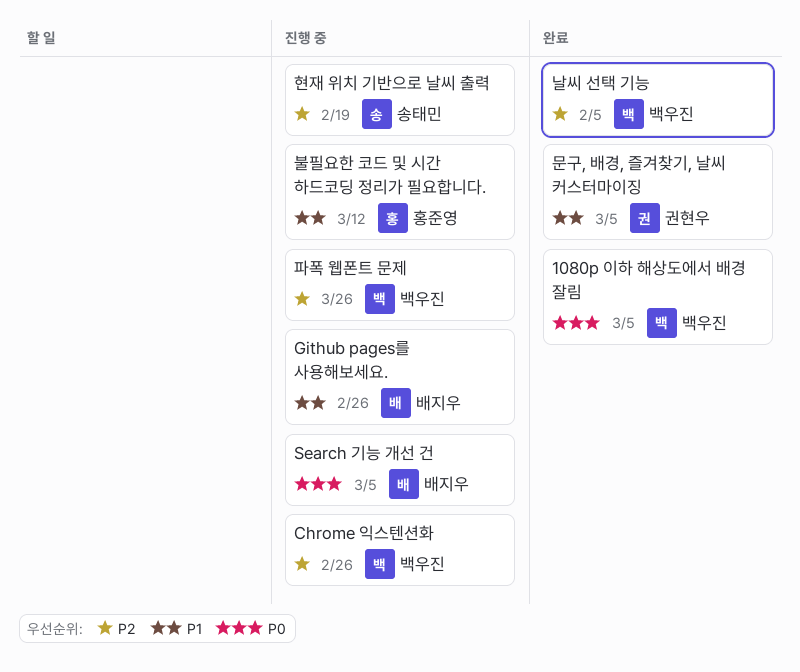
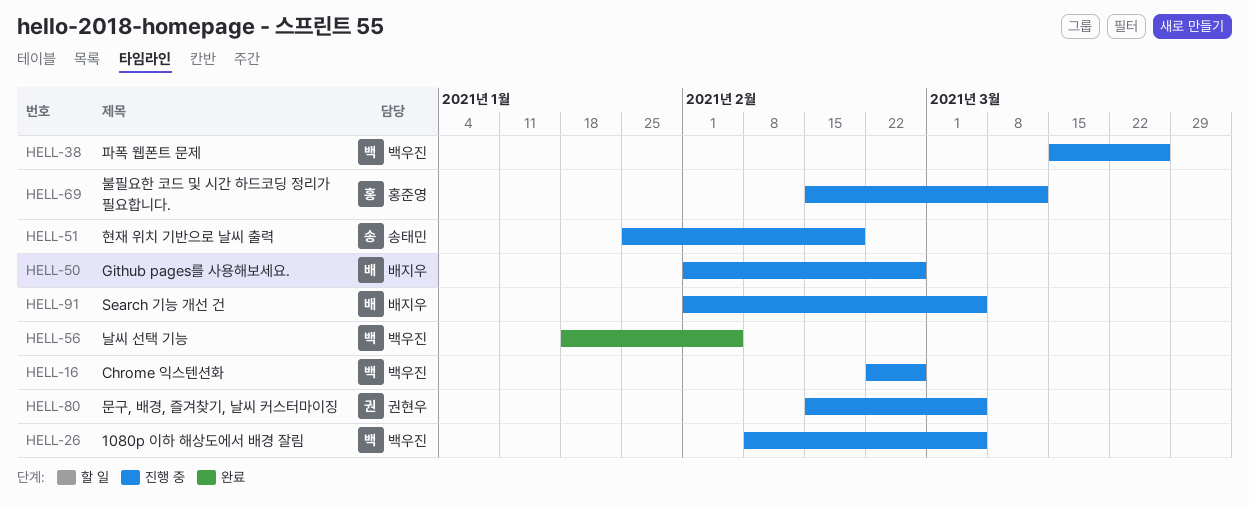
1080p 이하 해상도에서 배경 잘림, status: 완료 -> 진행 중
문구, 배경, 즐겨찾기, 날씨 커스터마이징, status: 완료 -> 진행 중

